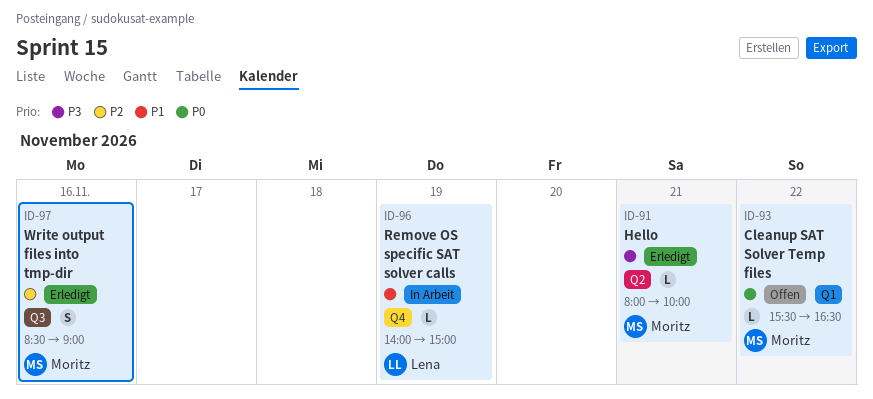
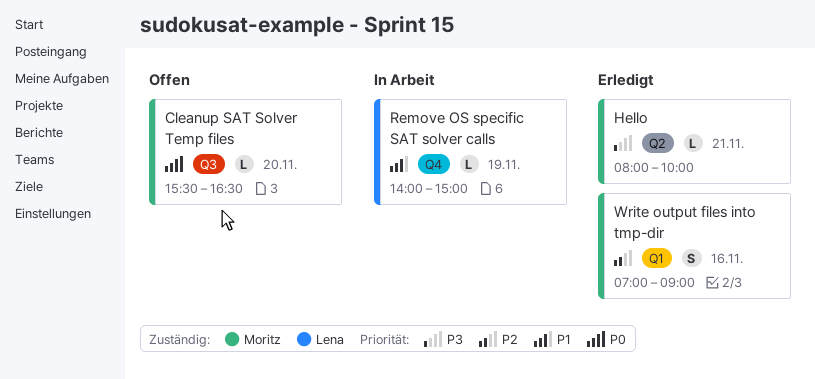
Cleanup SAT Solver Temp files, label: Q1 -> Q3
Cleanup SAT Solver Temp files, day: Nov 22 -> Nov 20
Write output files into tmp-dir, label: Q3 -> Q1
Write output files into tmp-dir, begins: 08:30 -> 07:00

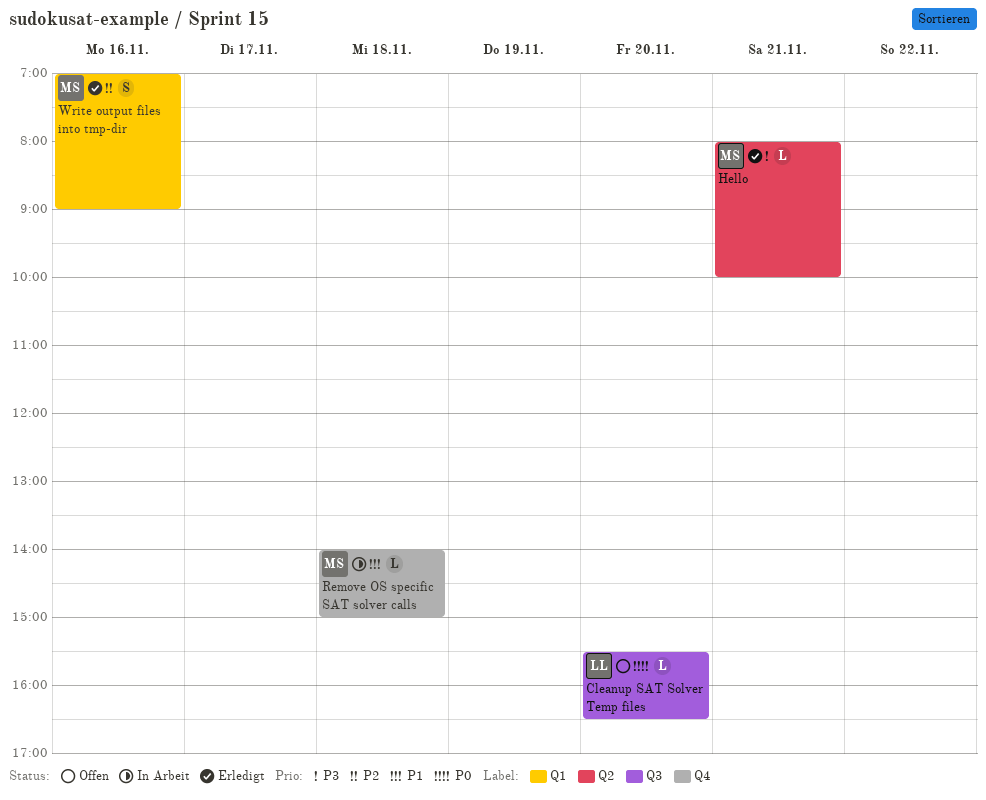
Cleanup SAT Solver Temp files, owner: Moritz -> Lena
Remove OS specific SAT solver calls, owner: Lena -> Moritz
Remove OS specific SAT solver calls, day: Nov 19 -> Nov 18

